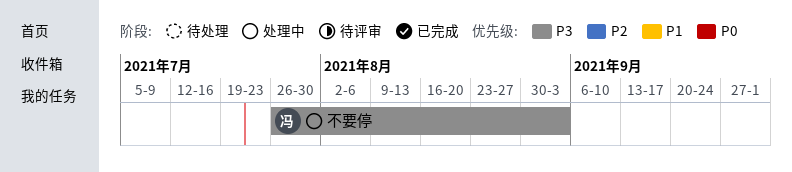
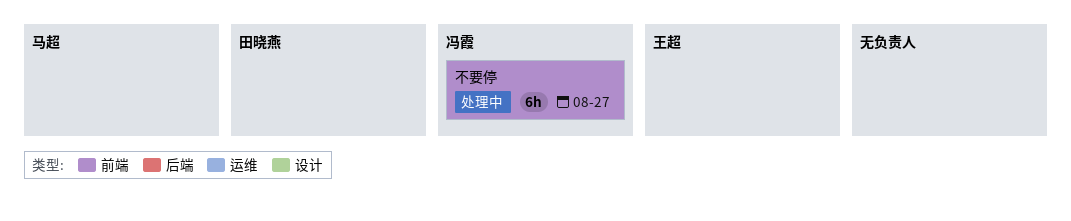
不要停, due: Sep 3 -> Aug 27

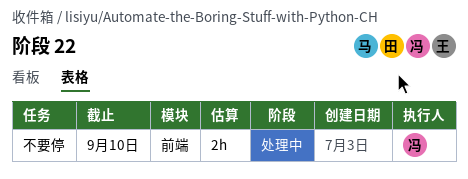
不要停, estimate: 6h -> 2h
不要停, due: Aug 27 -> Sep 10

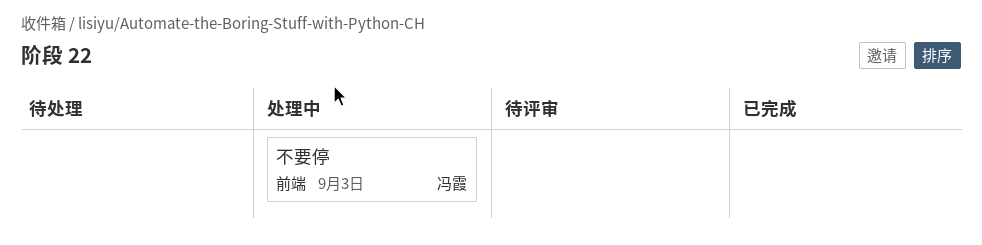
不要停, due: Sep 10 -> Sep 3

